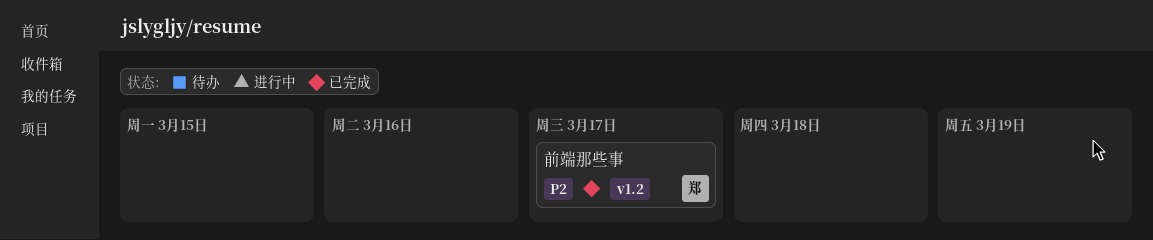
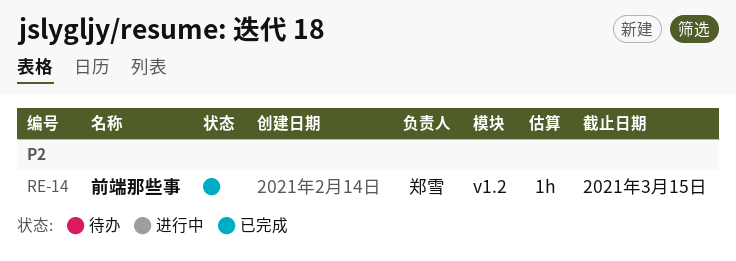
前端那些事, due: Mar 17 -> Mar 15

